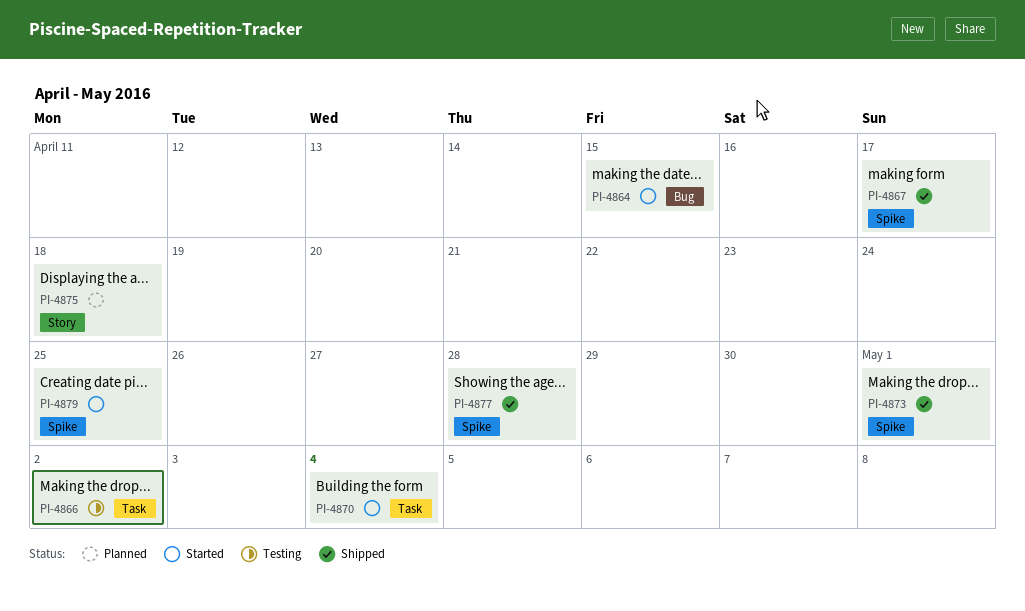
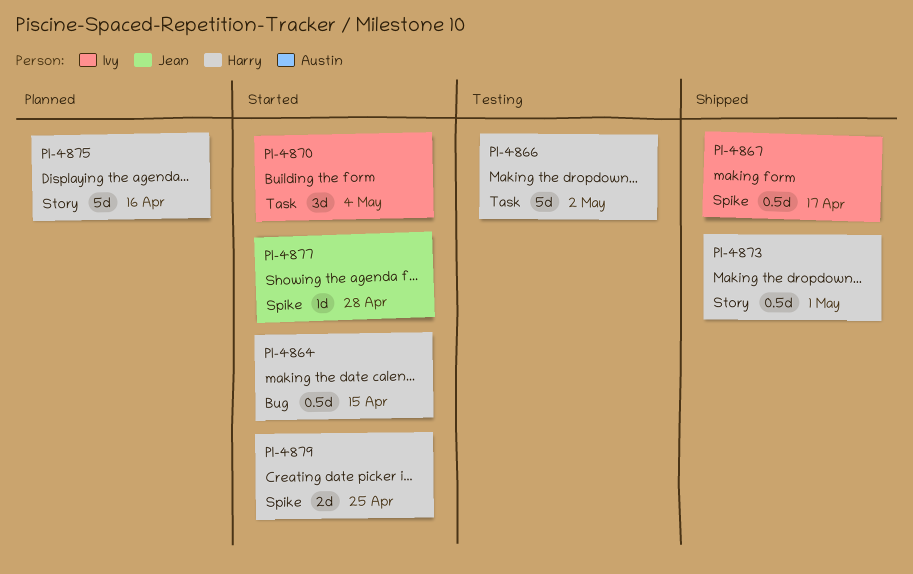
PI-4873, label: Spike -> Story
PI-4875, due: Apr 18 -> Apr 16
PI-4877, status: Shipped -> Started

